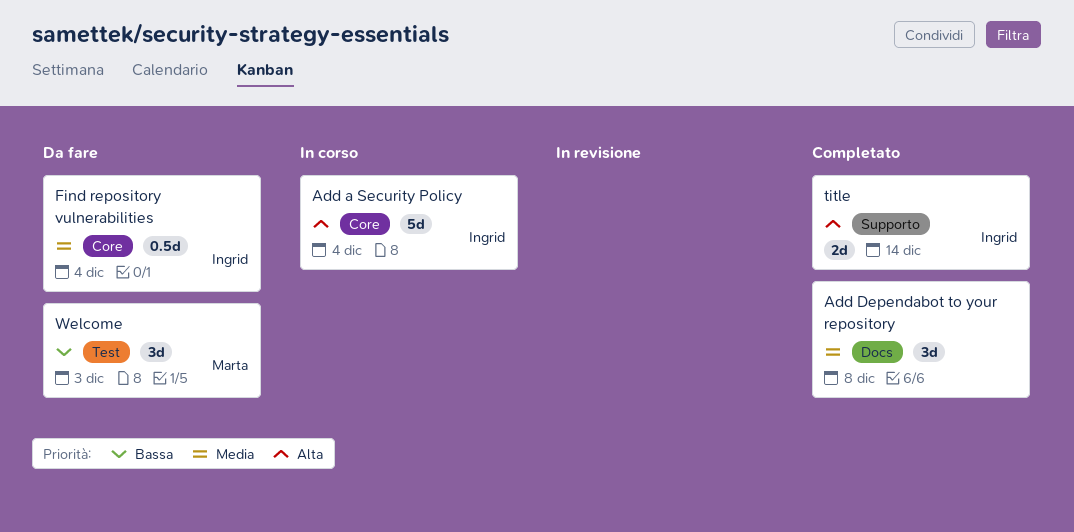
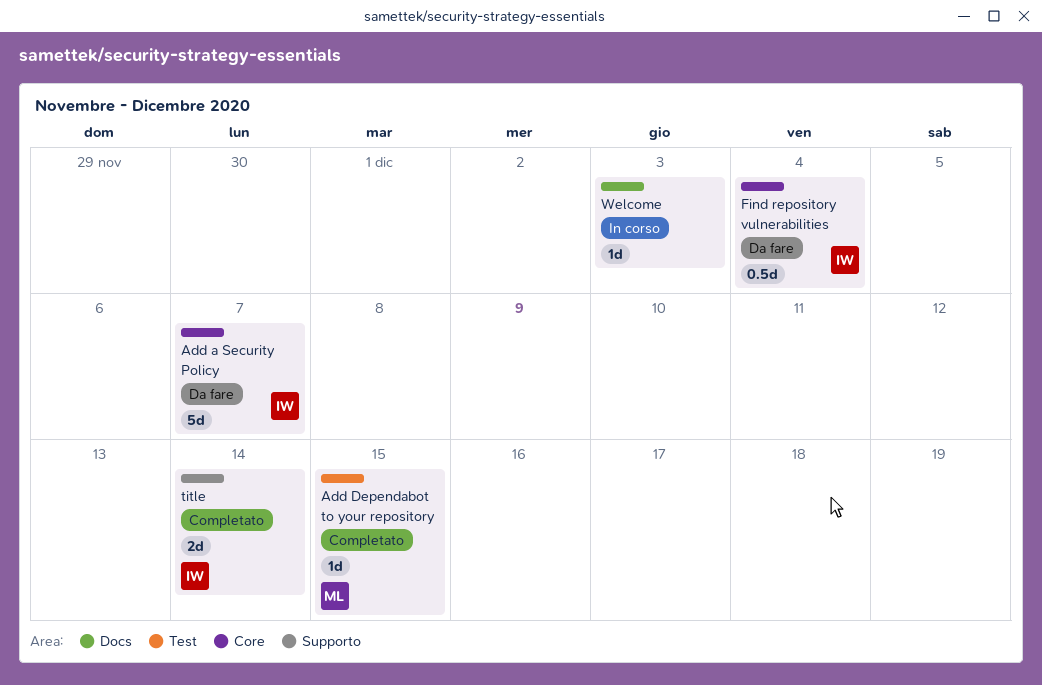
Add a Security Policy, status: In corso -> Da fare
Add a Security Policy, due: Dec 4 -> Dec 7
Add Dependabot to your repository, owner: none -> Marta
Add Dependabot to your repository, label: Docs -> Test
Add Dependabot to your repository, estimate: 3d -> 1d
Add Dependabot to your repository, due: Dec 8 -> Dec 15
Welcome, status: Da fare -> In corso
Welcome, owner: Marta -> none
Welcome, label: Test -> Docs
Welcome, estimate: 3d -> 1d

